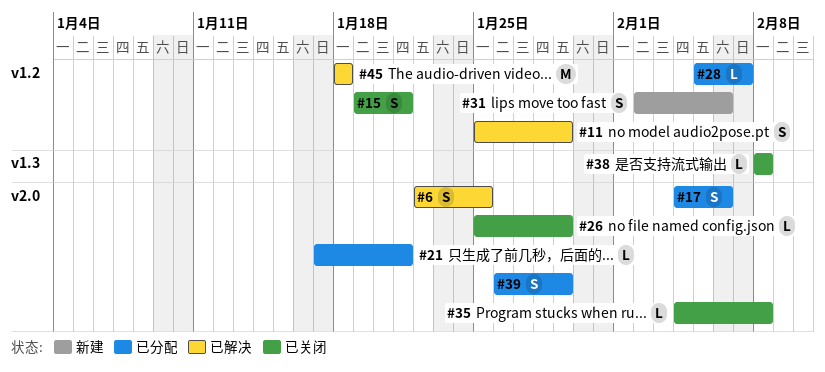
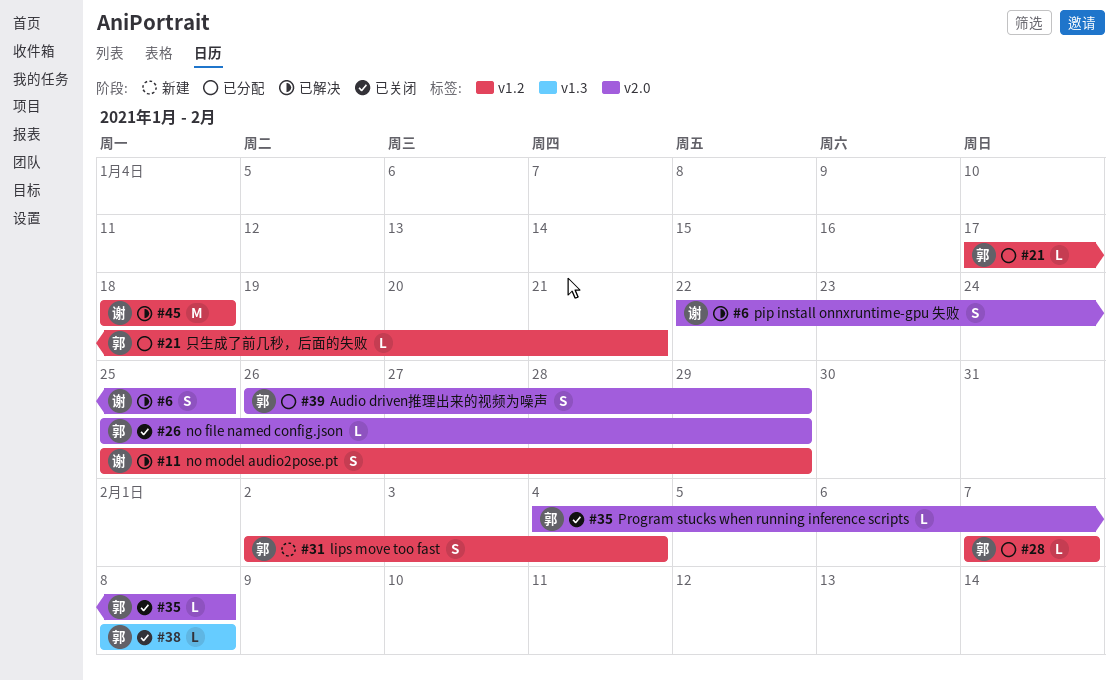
#15: present -> none
#17: present -> none
#21, label: v2.0 -> v1.2
#28, start: Feb 5 -> Feb 7
#31, due: Feb 6 -> Feb 4

